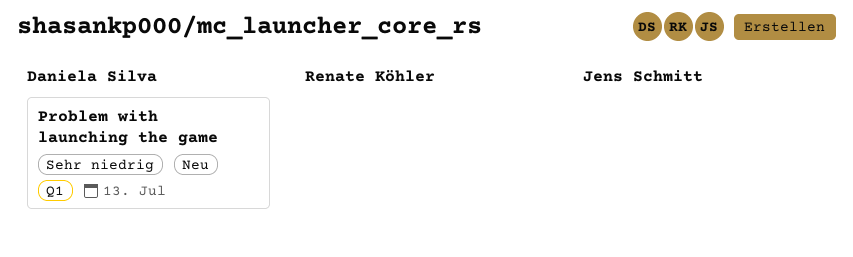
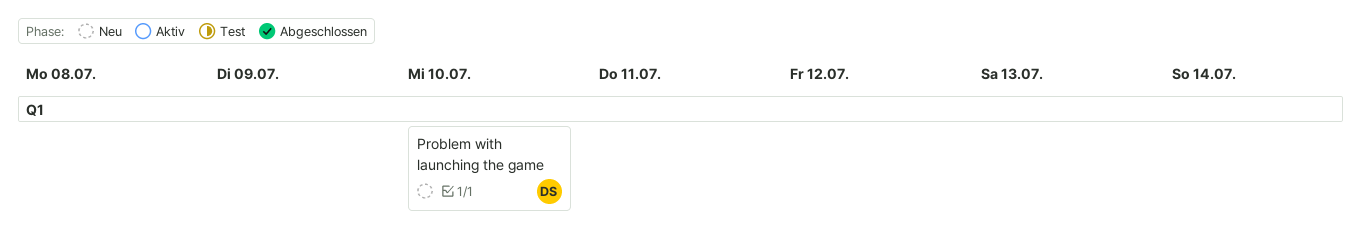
Problem with launching the game, due: Jul 13 -> Jul 10

